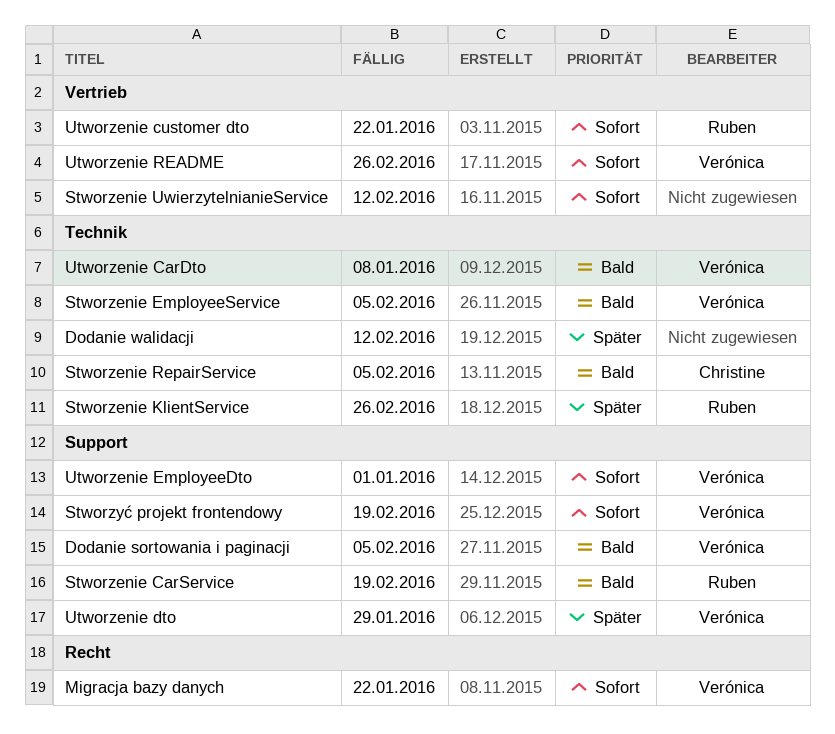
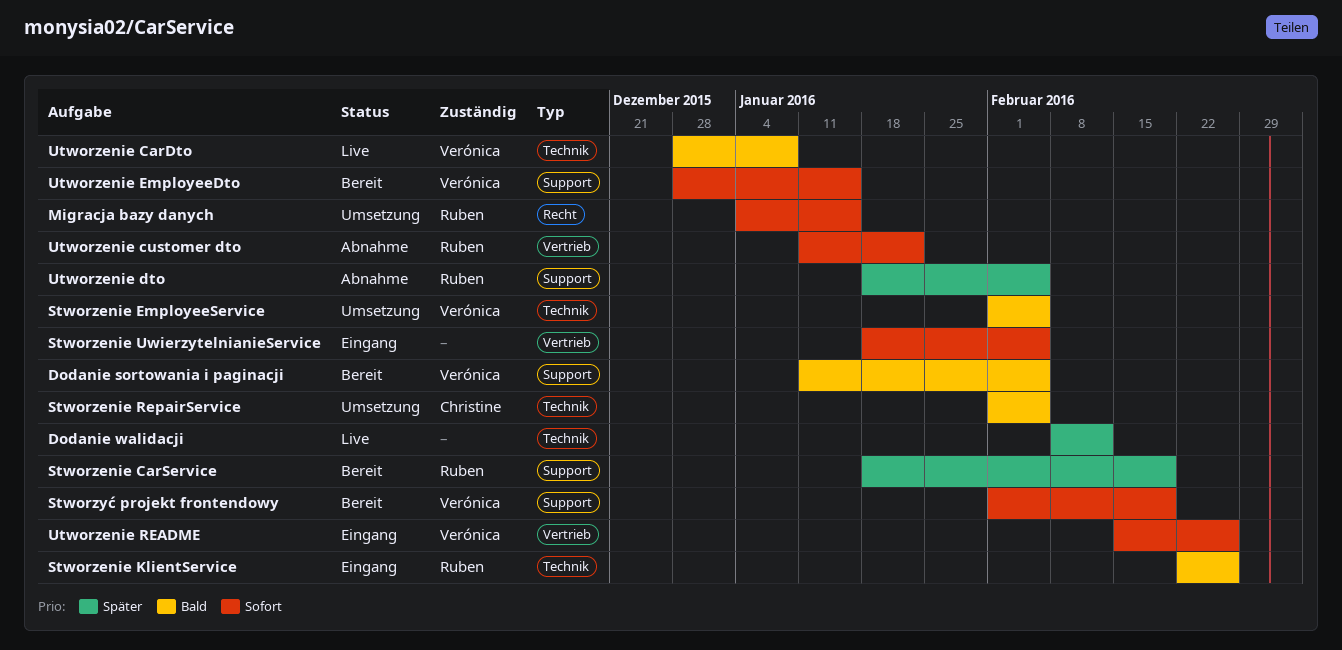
Migracja bazy danych, owner: Verónica -> Ruben
Migracja bazy danych, due: Jan 22 -> Jan 15
Stworzenie CarService, priority: Bald -> Später
Stworzenie KlientService, priority: Später -> Bald
Stworzenie UwierzytelnianieService, due: Feb 12 -> Feb 5
Utworzenie dto, owner: Verónica -> Ruben
Utworzenie dto, due: Jan 29 -> Feb 5
Utworzenie EmployeeDto, due: Jan 1 -> Jan 15

